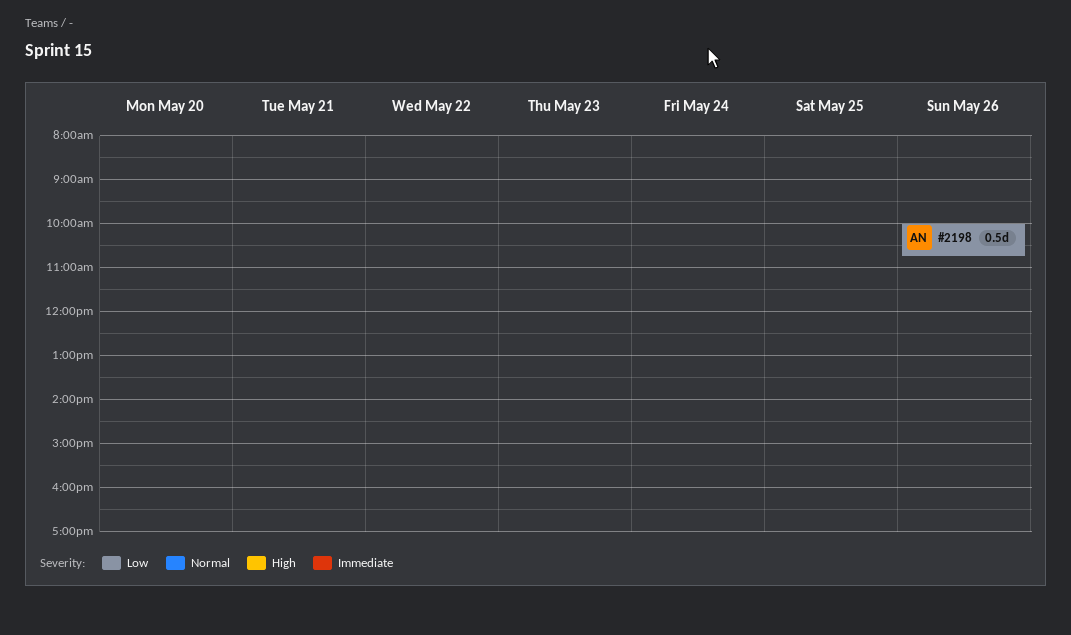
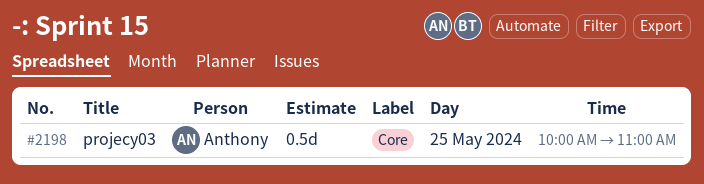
#2198, day: May 26 -> May 25
#2198, ends: 10:45 -> 11:00

